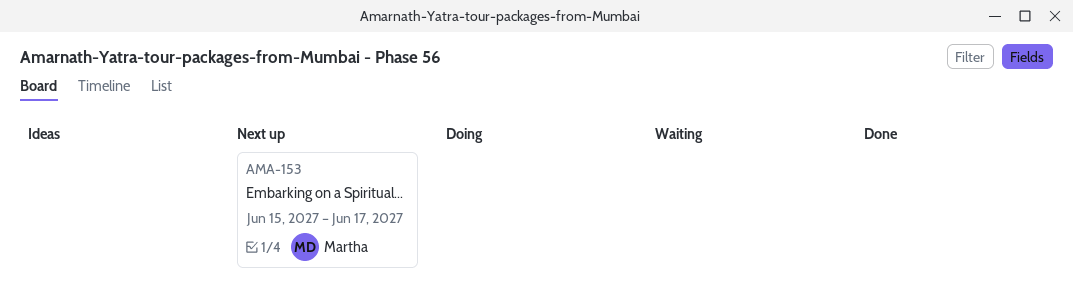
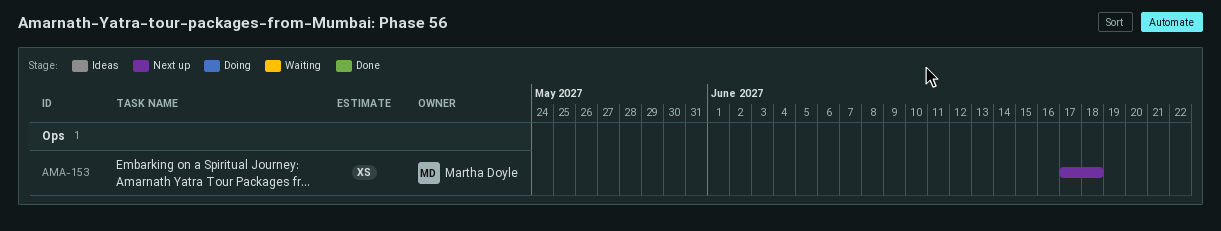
AMA-153, start: Jun 15 -> Jun 17
AMA-153, due: Jun 17 -> Jun 18

